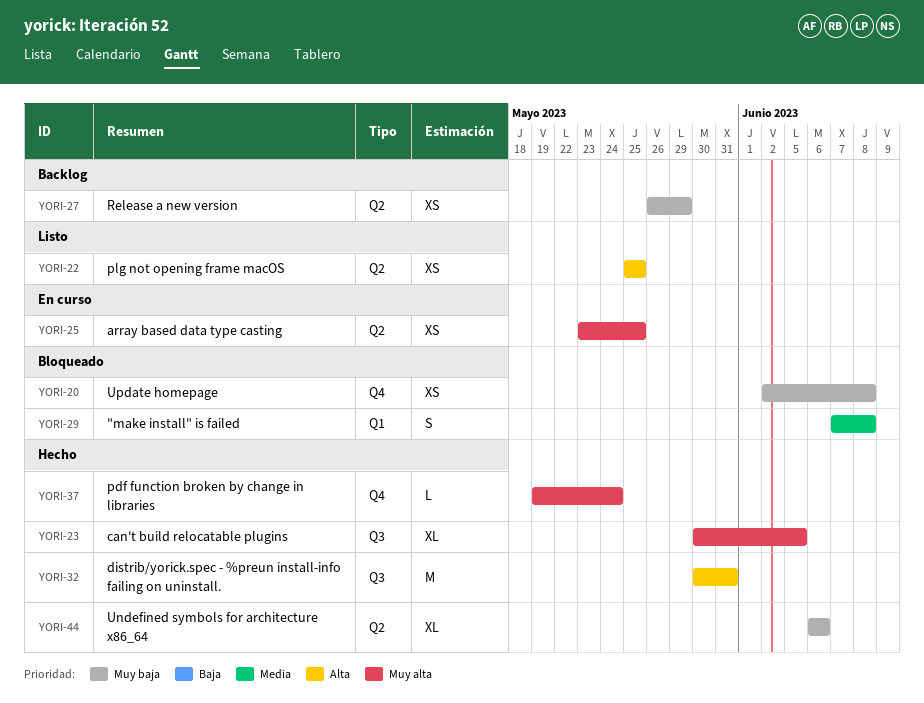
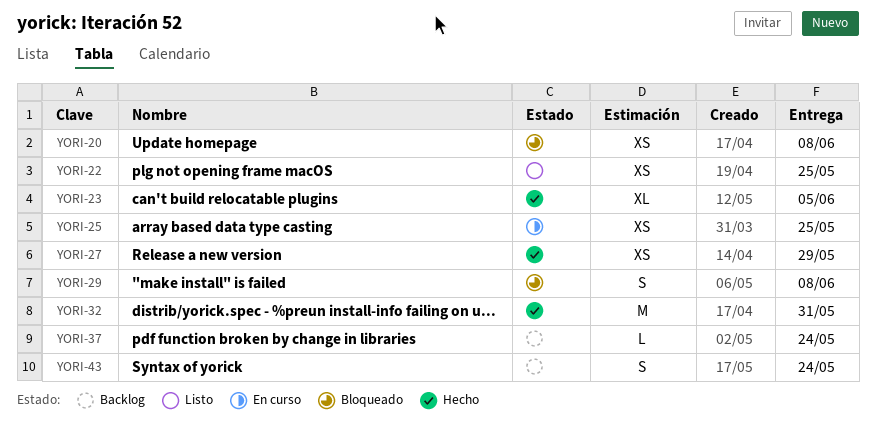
YORI-27, status: Backlog -> Hecho
YORI-37, status: Hecho -> Backlog
YORI-43: none -> present
YORI-44: present -> none

